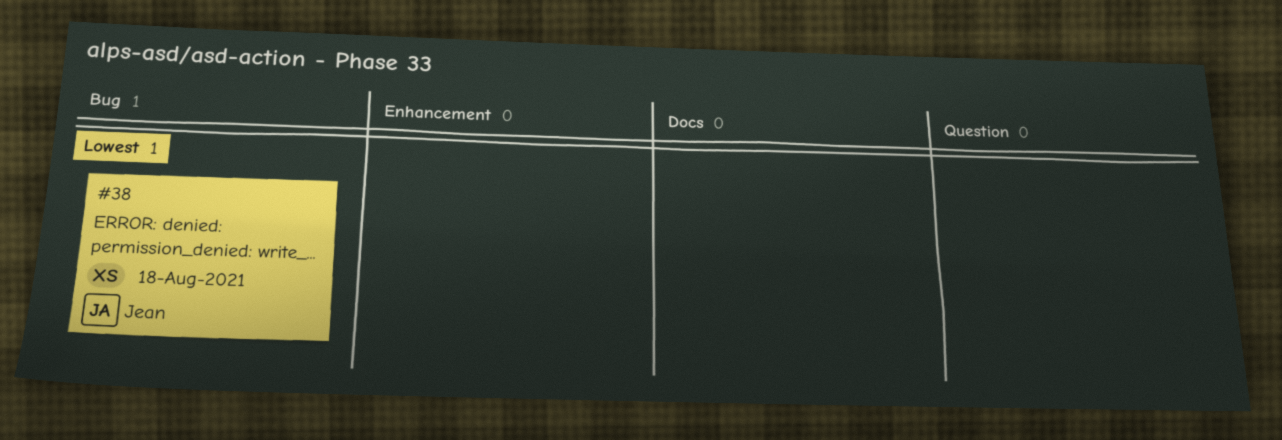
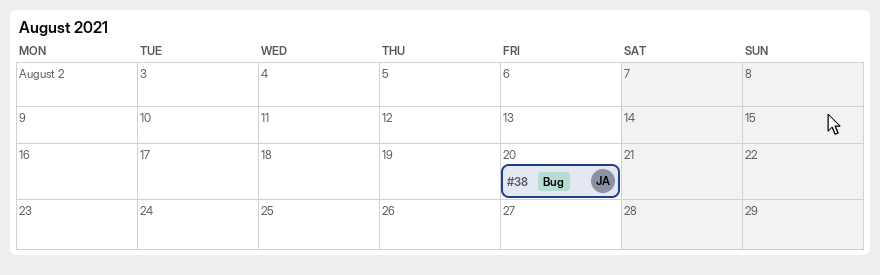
#38, due: Aug 18 -> Aug 20

